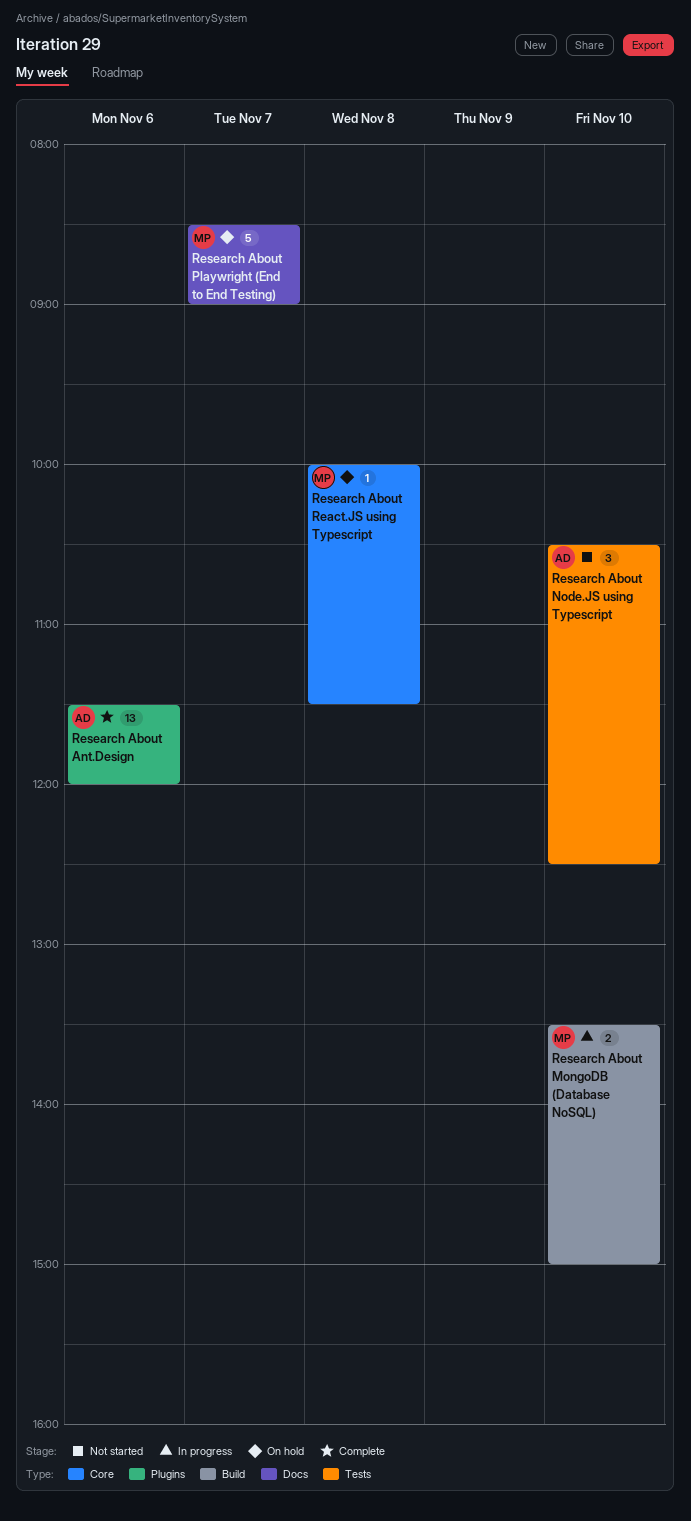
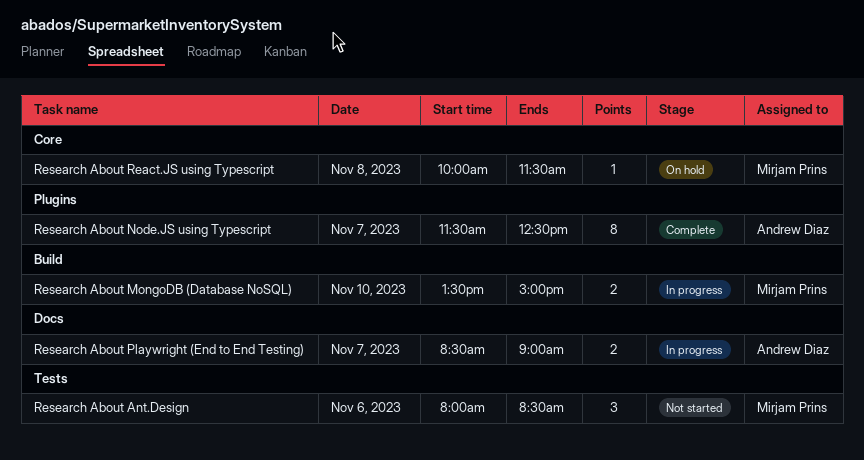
Research About Ant.Design, status: Complete -> Not started
Research About Ant.Design, owner: Andrew Diaz -> Mirjam Prins
Research About Ant.Design, label: Plugins -> Tests
Research About Ant.Design, estimate: 13 -> 3
Research About Ant.Design, begins: 11:30 -> 08:00
Research About Ant.Design, ends: 12:00 -> 08:30
Research About Node.JS using Typescript, status: Not started -> Complete
Research About Node.JS using Typescript, label: Tests -> Plugins
Research About Node.JS using Typescript, estimate: 3 -> 8
Research About Node.JS using Typescript, day: Nov 10 -> Nov 7
Research About Node.JS using Typescript, begins: 10:30 -> 11:30
Research About Playwright (End to End Testing), status: On hold -> In progress
Research About Playwright (End to End Testing), owner: Mirjam Prins -> Andrew Diaz
Research About Playwright (End to End Testing), estimate: 5 -> 2

